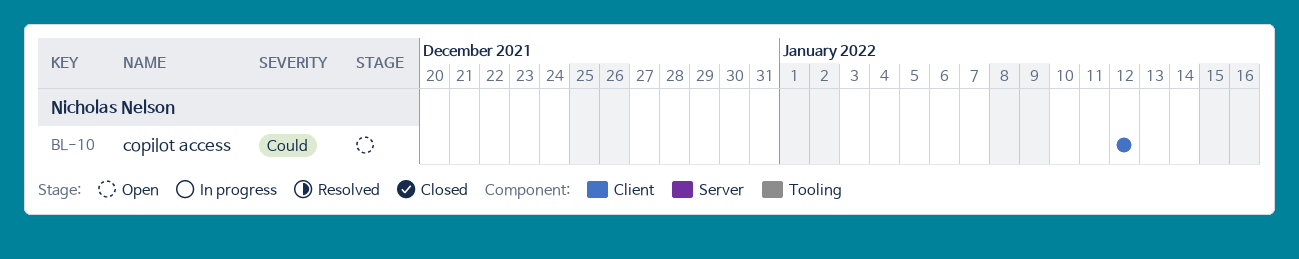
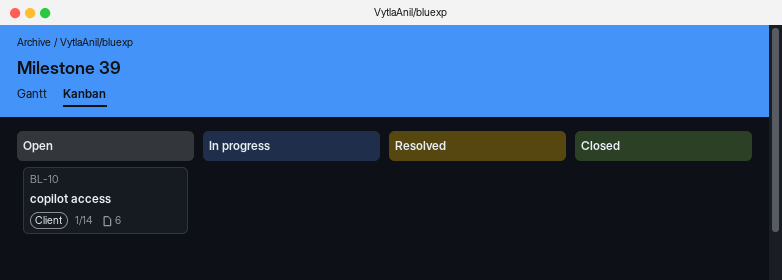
BL-10, due: Jan 12 -> Jan 14

